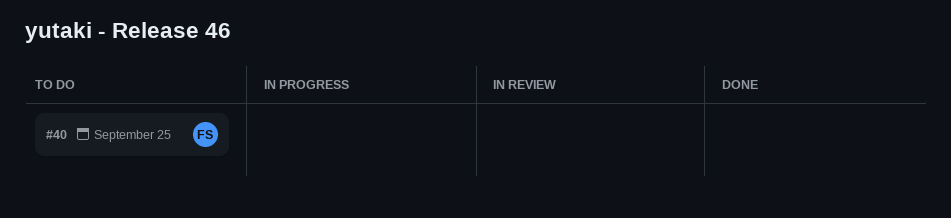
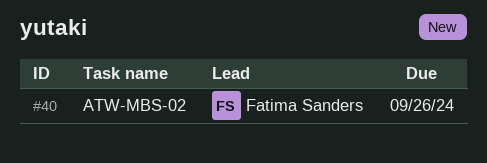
#40, due: Sep 25 -> Sep 26

